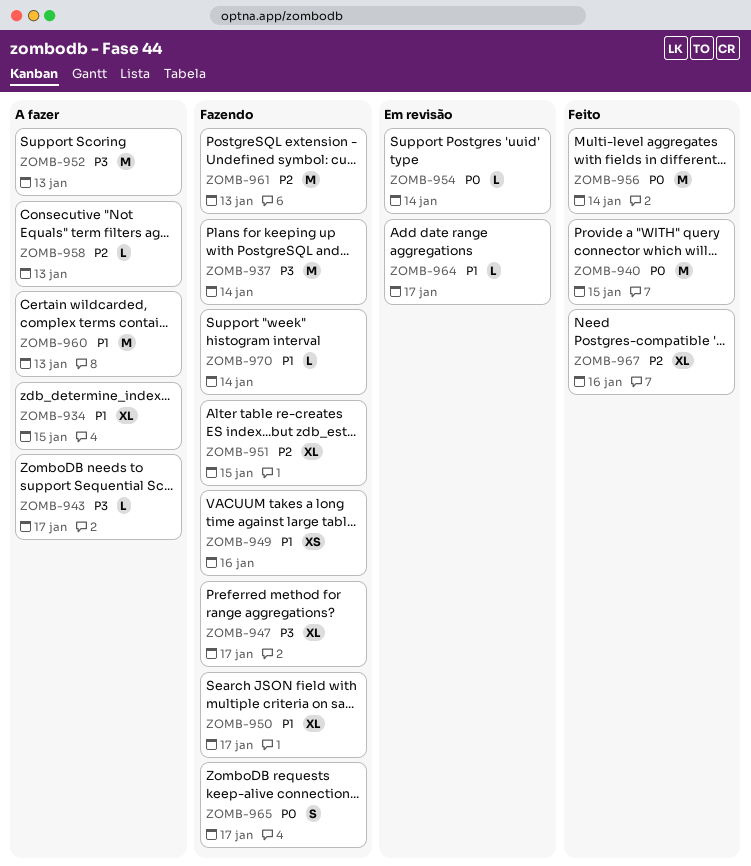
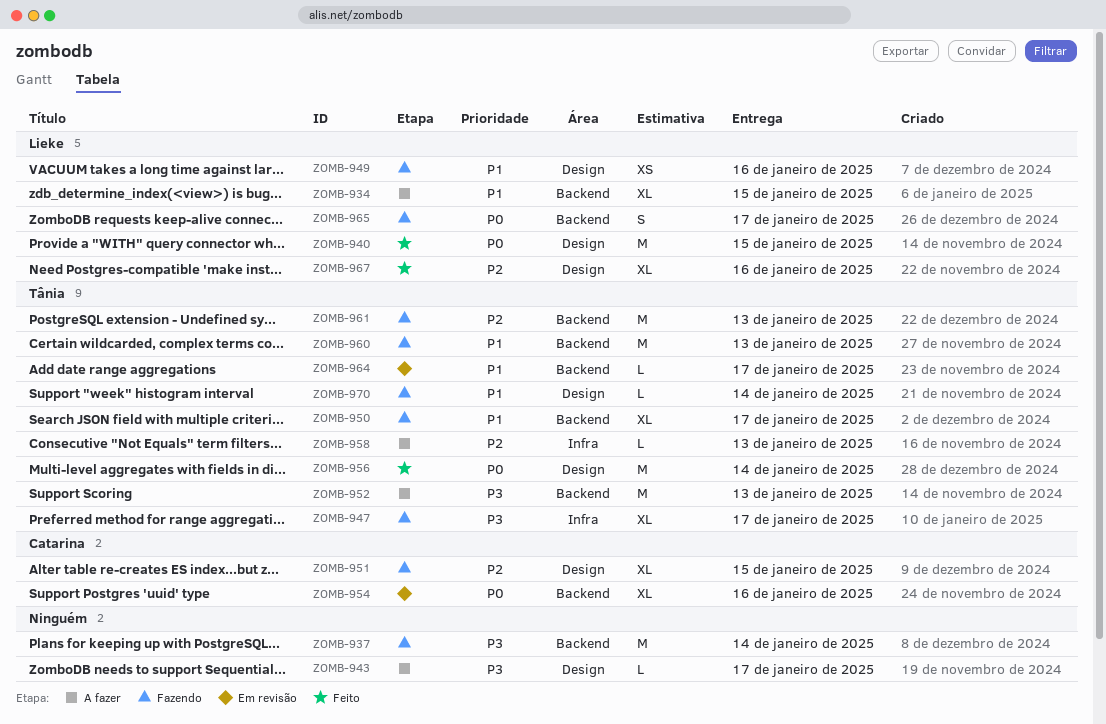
ZOMB-954, estimate: L -> XL
ZOMB-954, due: Jan 14 -> Jan 16
ZOMB-960, status: A fazer -> Fazendo

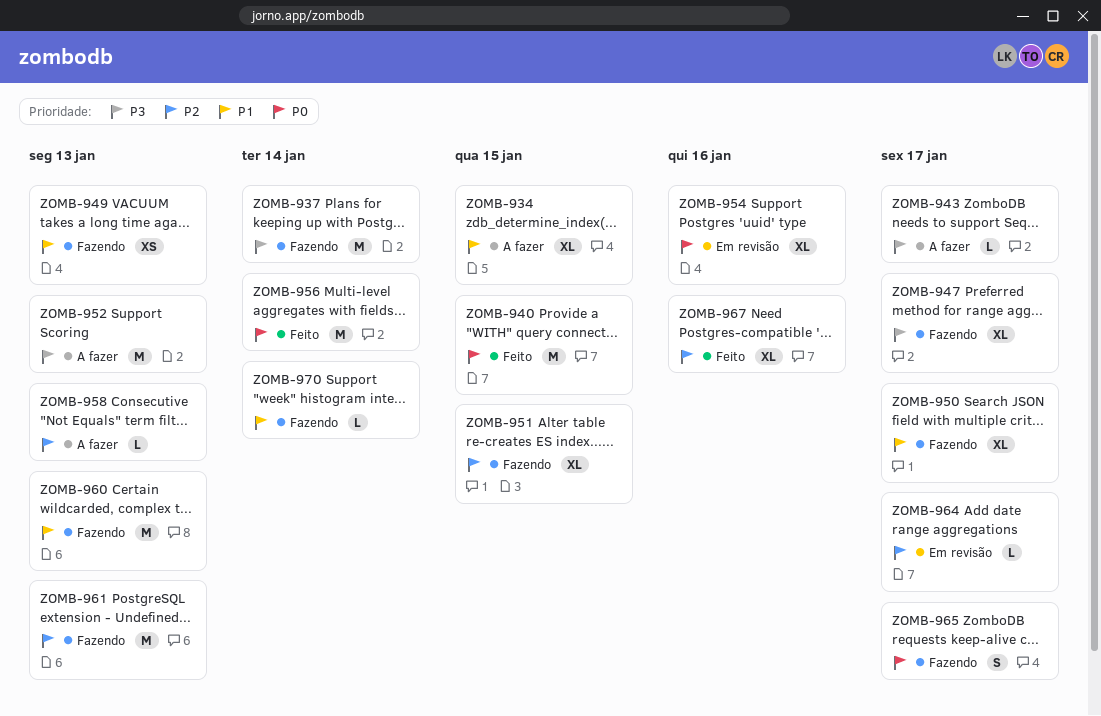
ZOMB-949, due: Jan 16 -> Jan 13
ZOMB-964, priority: P1 -> P2

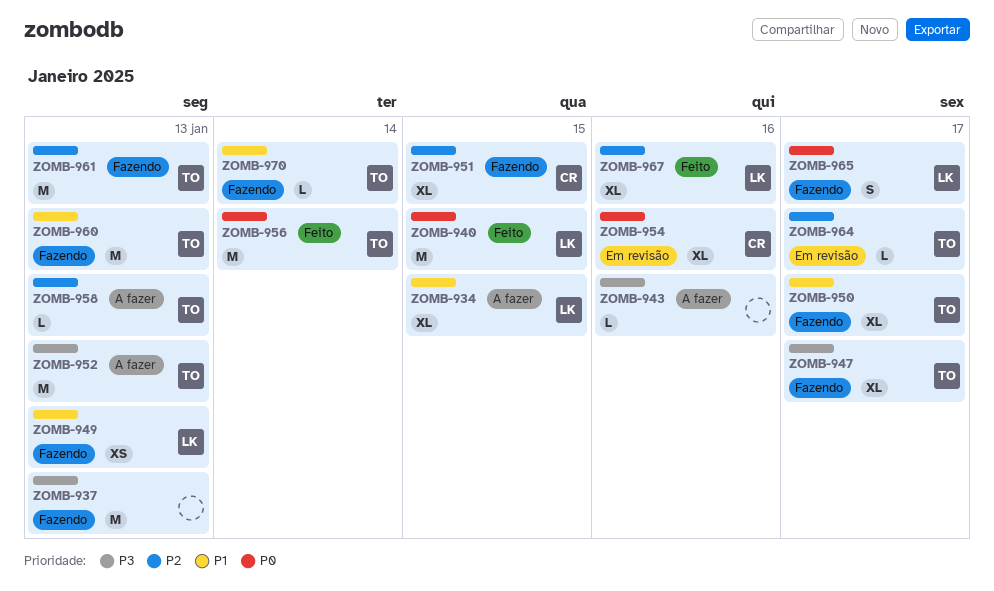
ZOMB-937, due: Jan 14 -> Jan 13
ZOMB-943, due: Jan 17 -> Jan 16

